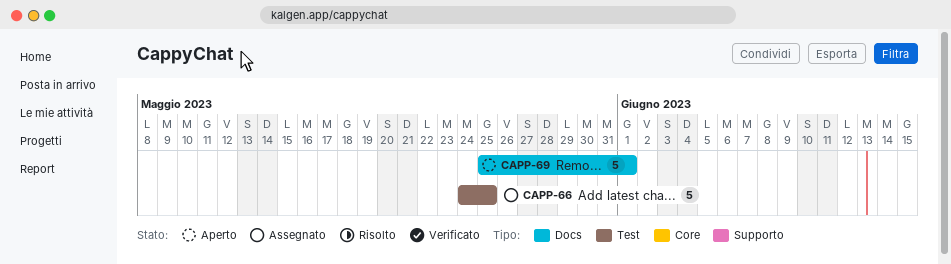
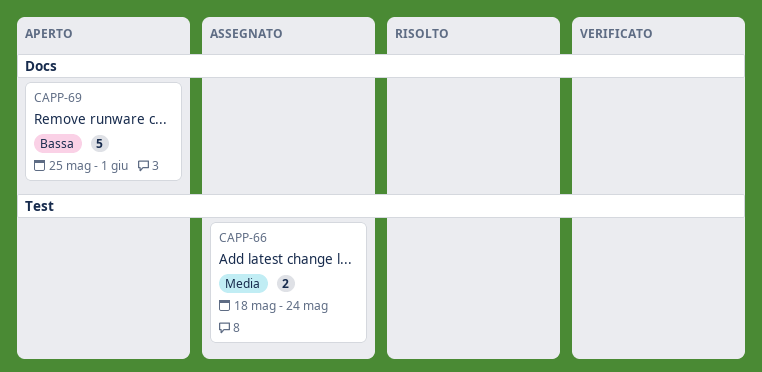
CAPP-66, estimate: 5 -> 2
CAPP-66, start: May 24 -> May 18
CAPP-66, due: May 25 -> May 24

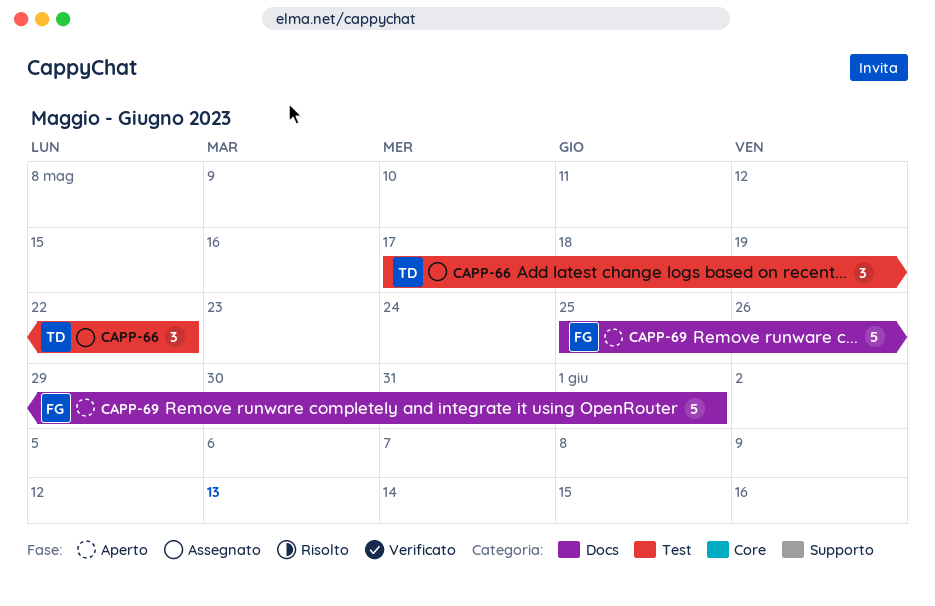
CAPP-66, estimate: 2 -> 3
CAPP-66, start: May 18 -> May 17
CAPP-66, due: May 24 -> May 22

